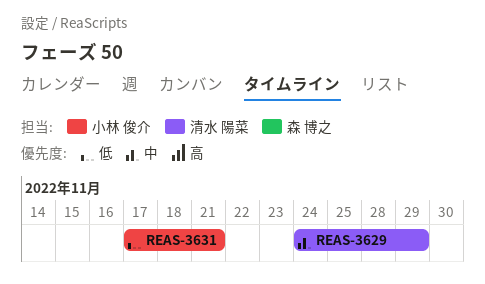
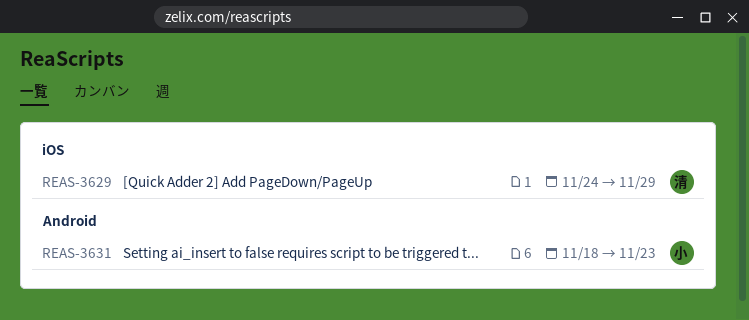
REAS-3631, start: Nov 17 -> Nov 18
REAS-3631, due: Nov 21 -> Nov 23

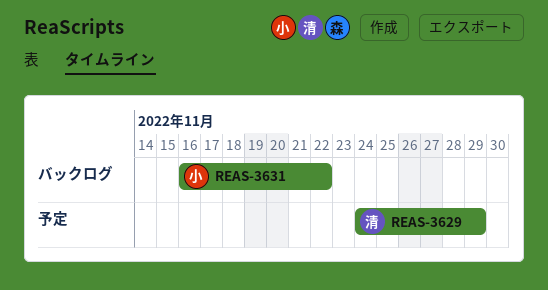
REAS-3631, start: Nov 18 -> Nov 16
REAS-3631, due: Nov 23 -> Nov 22

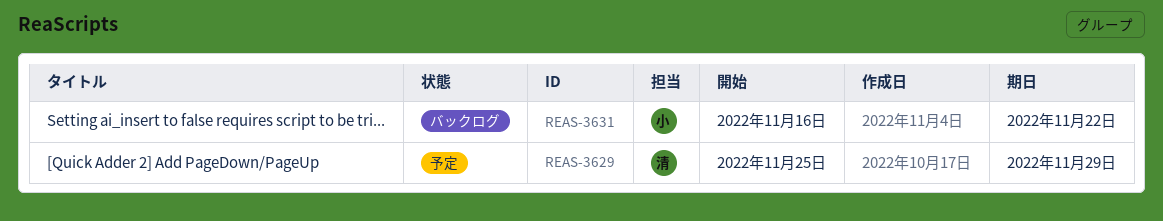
REAS-3629, start: Nov 24 -> Nov 25

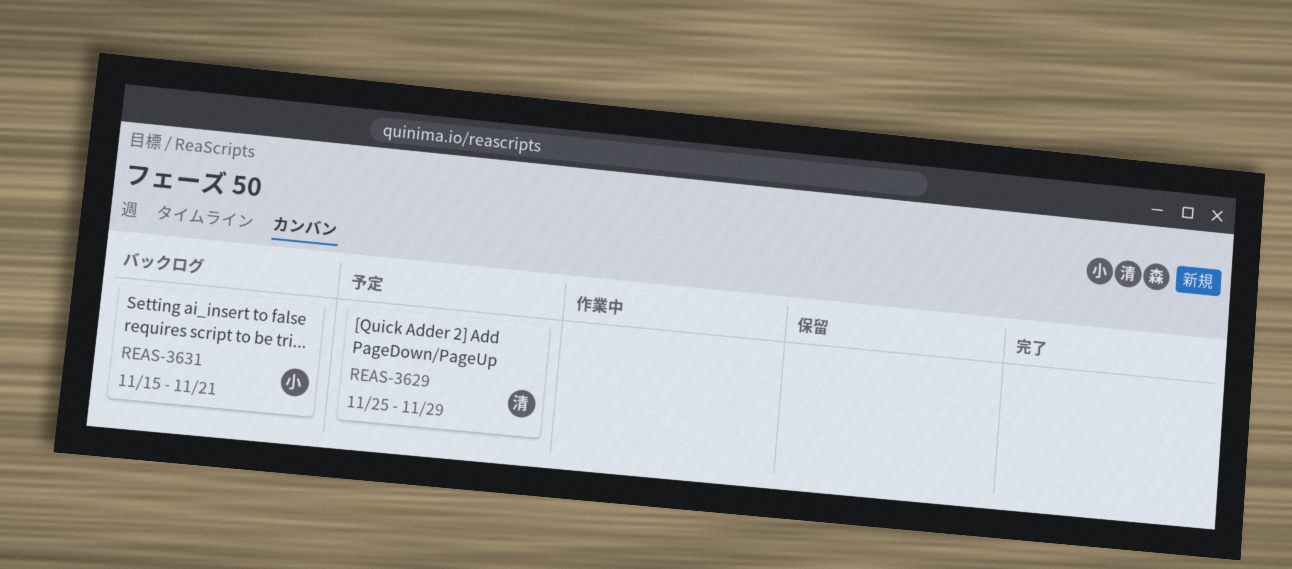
REAS-3631, start: Nov 16 -> Nov 15
REAS-3631, due: Nov 22 -> Nov 21

